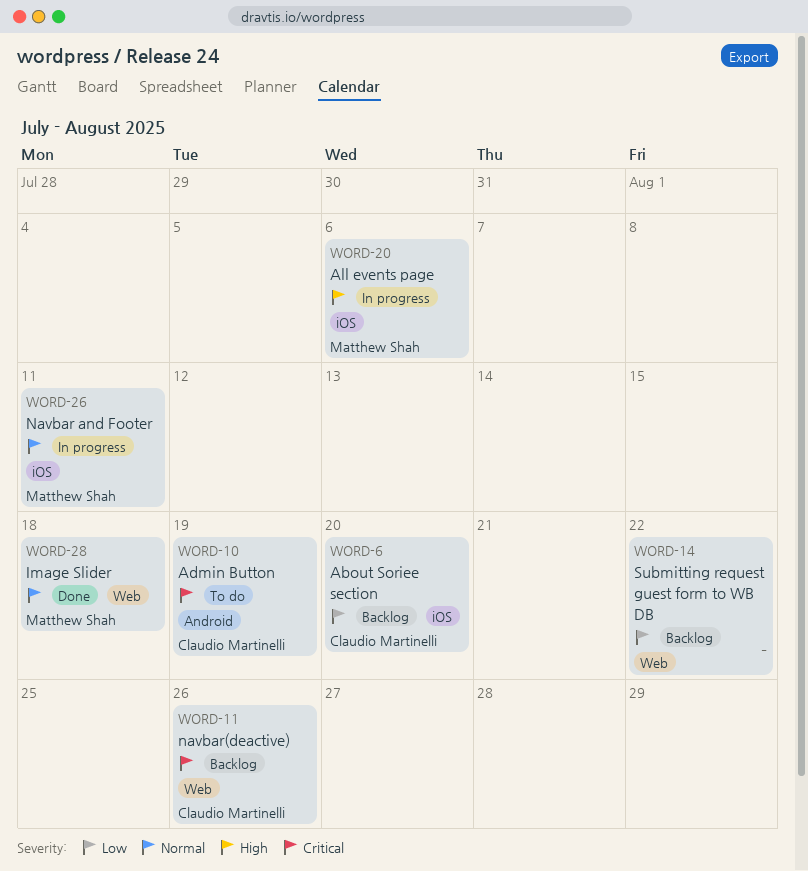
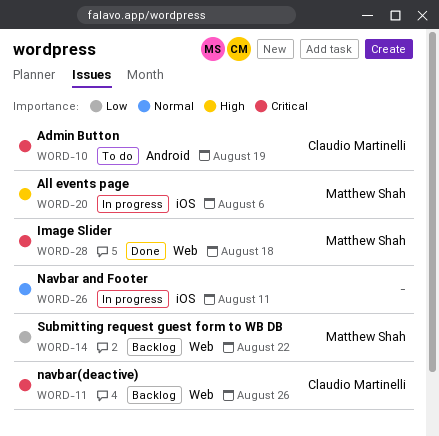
WORD-6: present -> none
WORD-14, owner: none -> Matthew Shah
WORD-26, owner: Matthew Shah -> none
WORD-28, priority: Normal -> Critical

